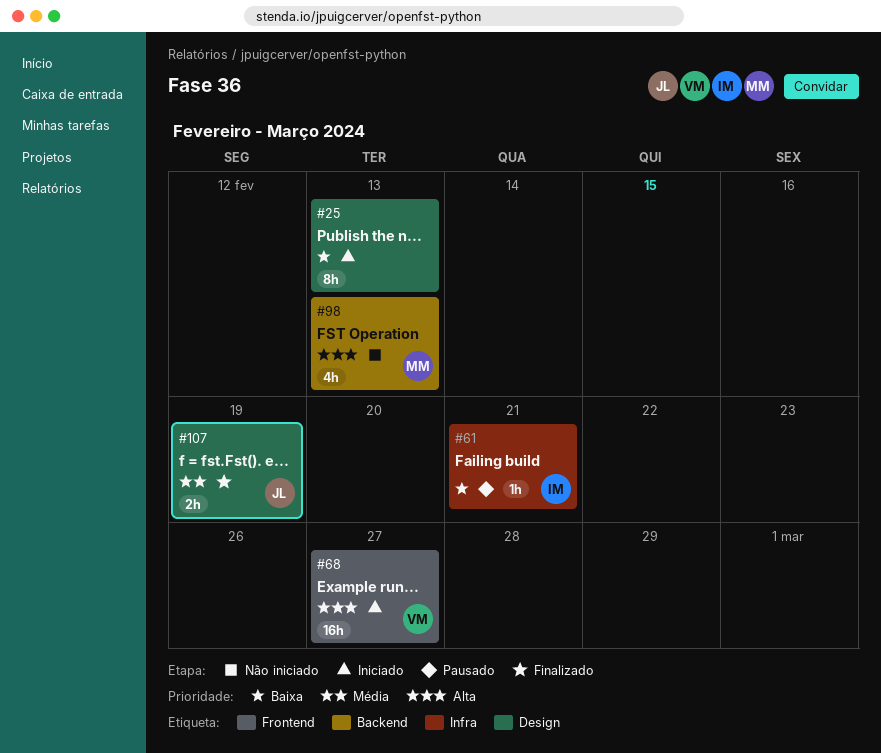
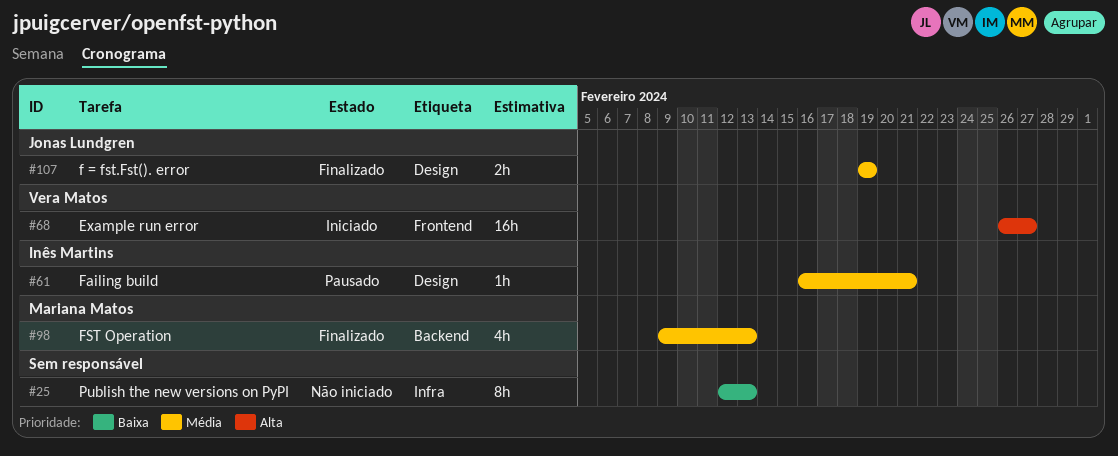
#25, status: Iniciado -> Não iniciado
#25, label: Design -> Infra
#61, priority: Baixa -> Média
#61, label: Infra -> Design
#98, status: Não iniciado -> Finalizado
#98, priority: Alta -> Média

